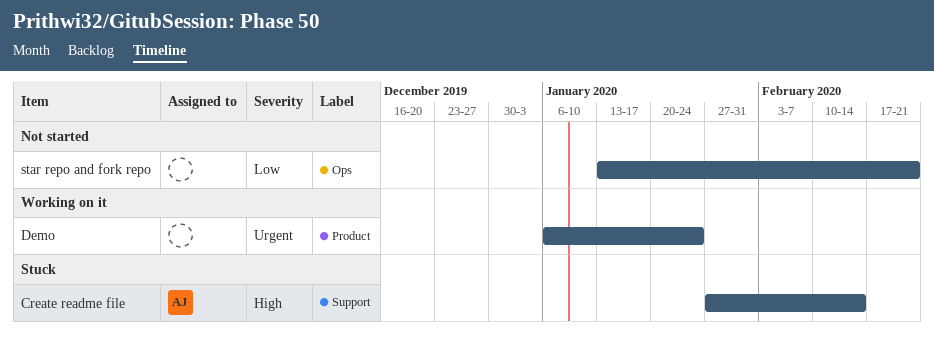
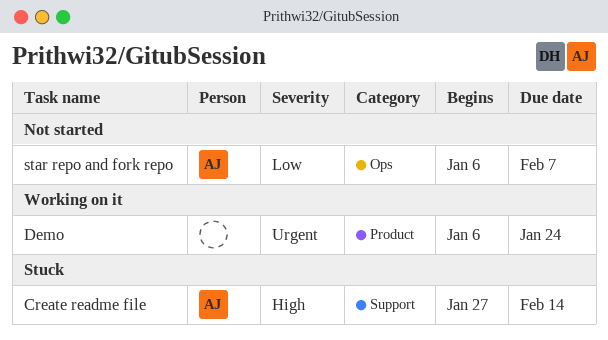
star repo and fork repo, owner: none -> AJ
star repo and fork repo, start: Jan 13 -> Jan 6
star repo and fork repo, due: Feb 21 -> Feb 7

